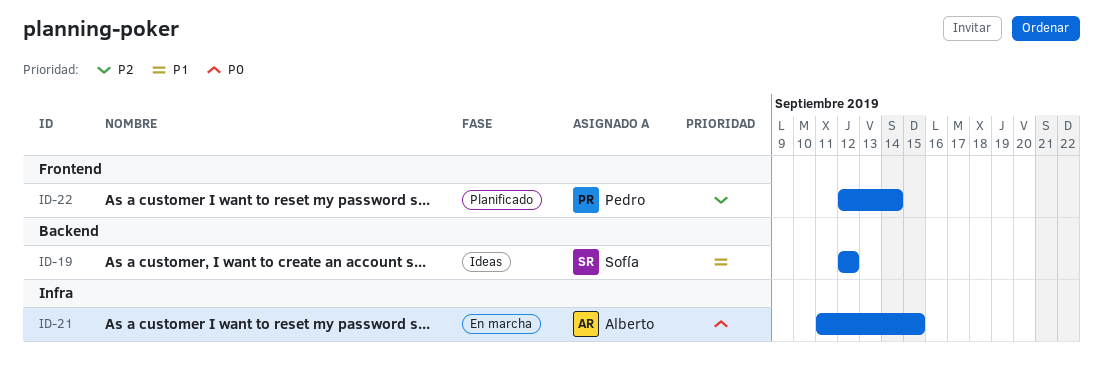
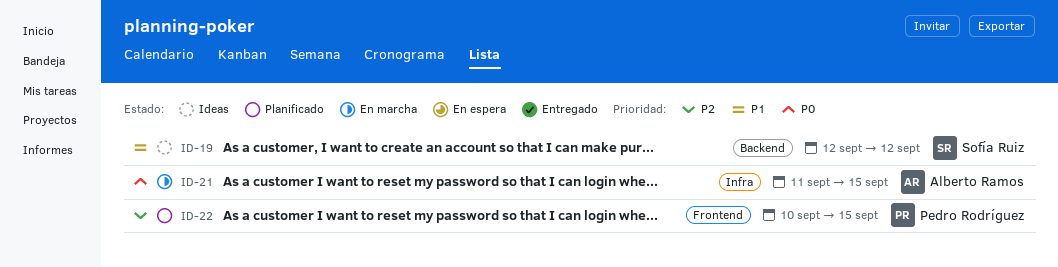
ID-22, start: Sep 12 -> Sep 10
ID-22, due: Sep 14 -> Sep 15

